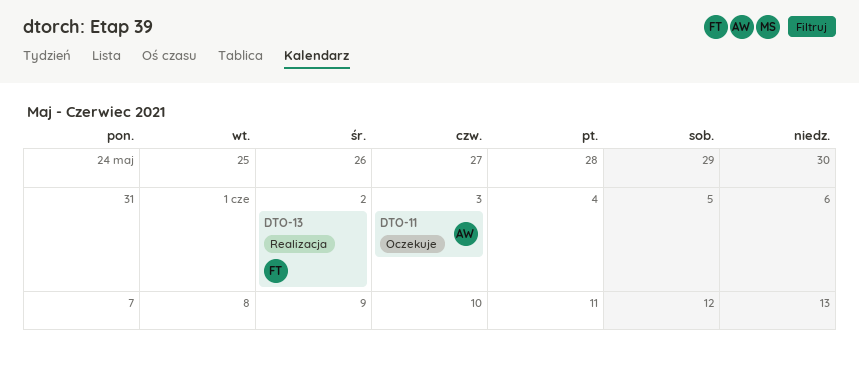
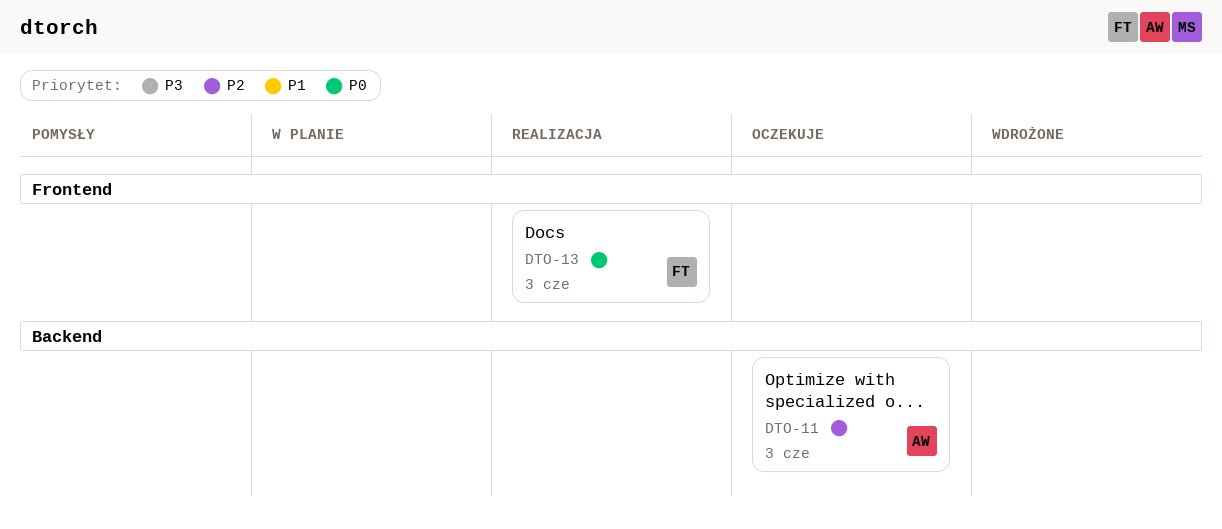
DTO-13, due: Jun 2 -> Jun 3

